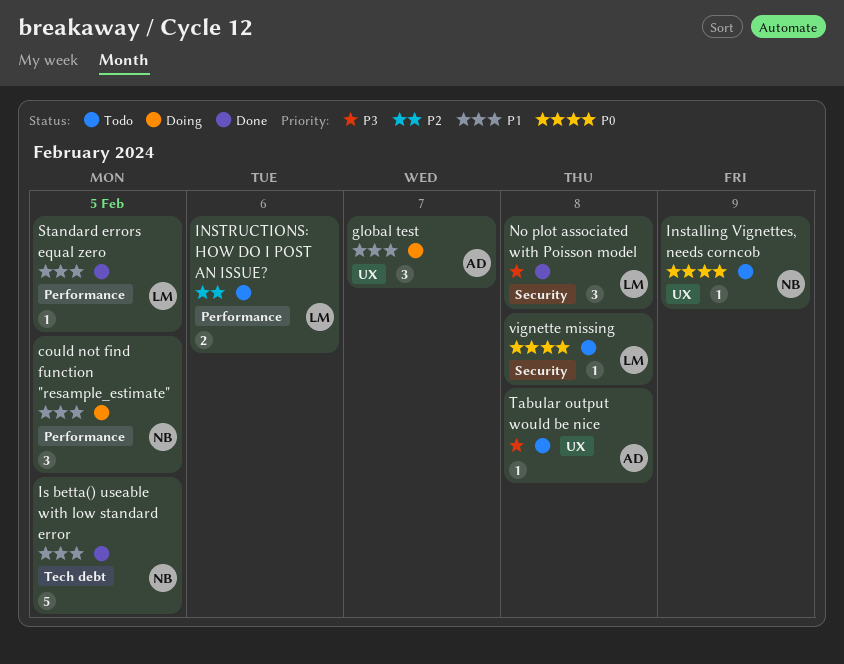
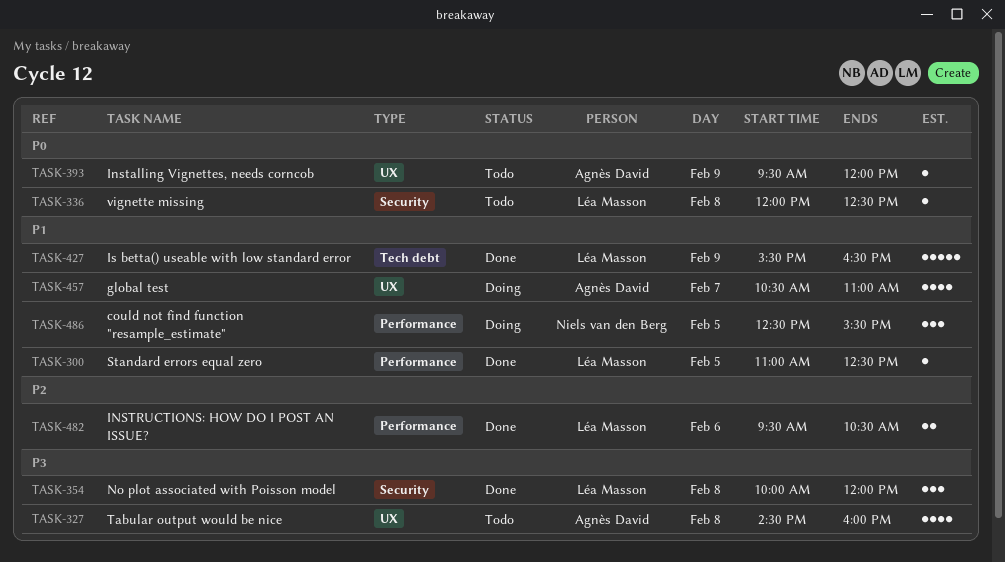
global test, estimate: 3 -> 4
Installing Vignettes, needs corncob, owner: Niels van den Berg -> Agnès David
INSTRUCTIONS: HOW DO I POST AN ISSUE?, status: Todo -> Done
Is betta() useable with low standard error, owner: Niels van den Berg -> Léa Masson
Is betta() useable with low standard error, day: Feb 5 -> Feb 9
Tabular output would be nice, estimate: 1 -> 4

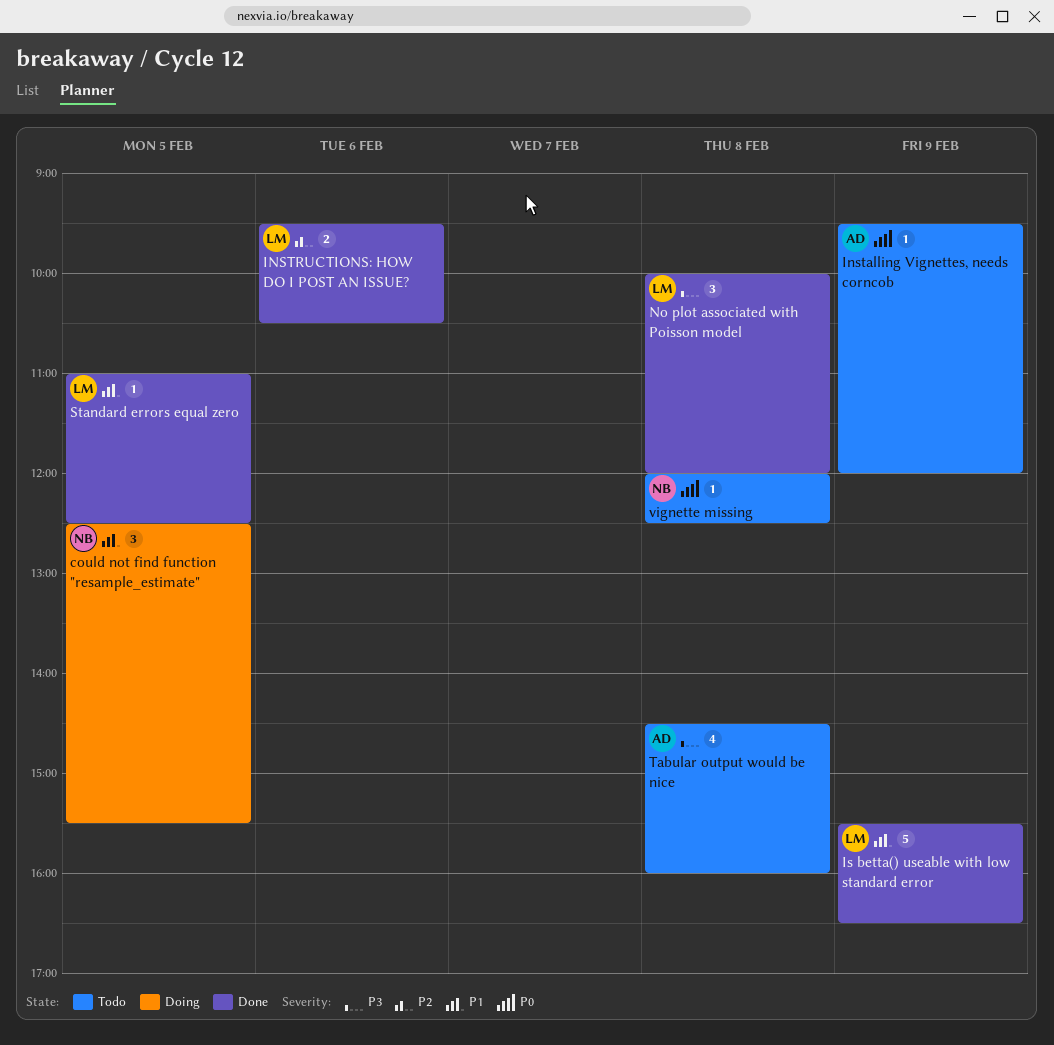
global test: present -> none
vignette missing, owner: Léa Masson -> Niels van den Berg

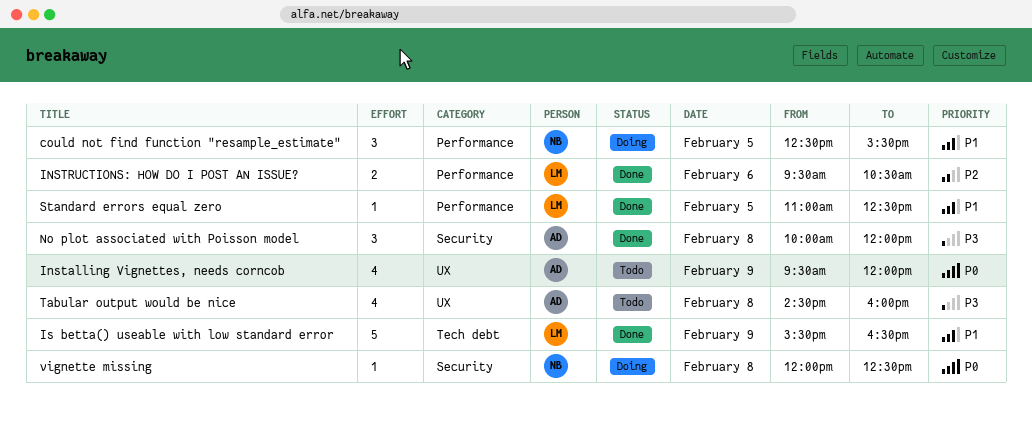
Installing Vignettes, needs corncob, estimate: 1 -> 4
No plot associated with Poisson model, owner: LM -> AD
vignette missing, status: Todo -> Doing

